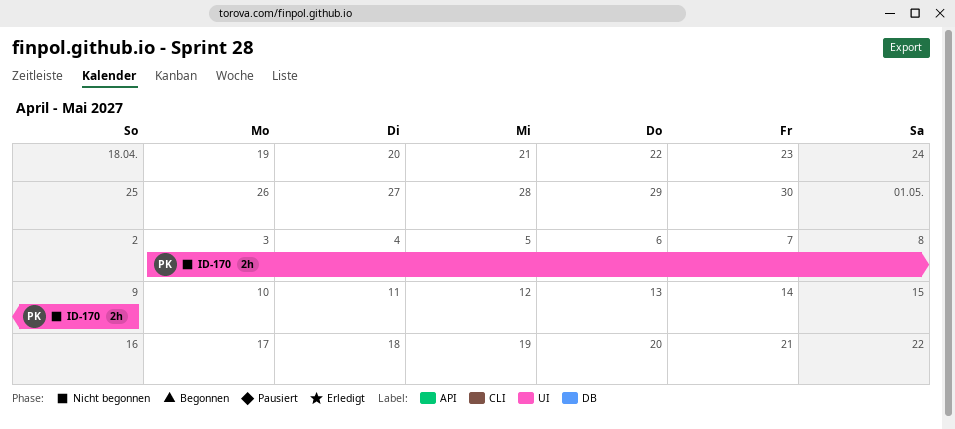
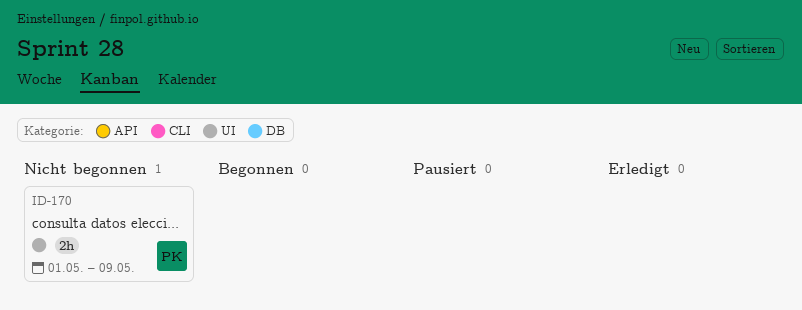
ID-170, start: May 3 -> May 1

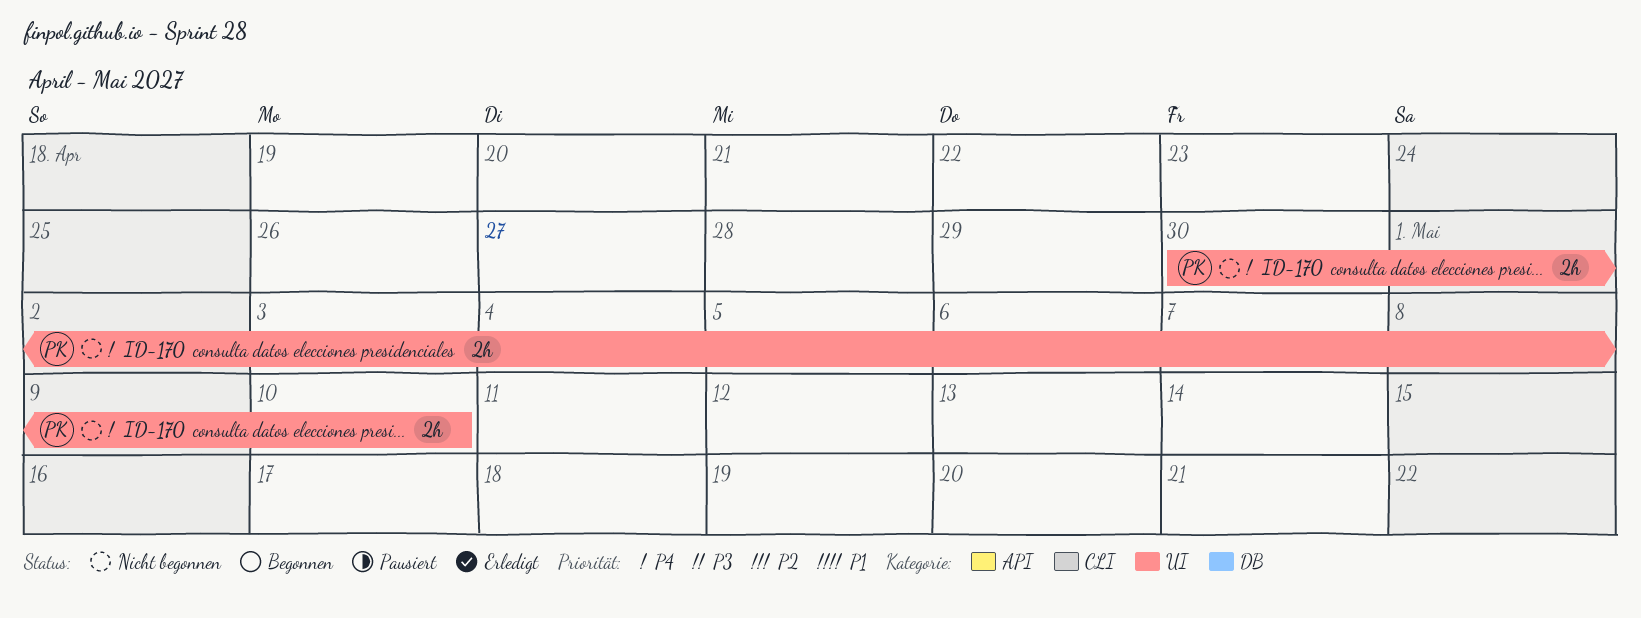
ID-170, start: May 1 -> Apr 30
ID-170, due: May 9 -> May 10

